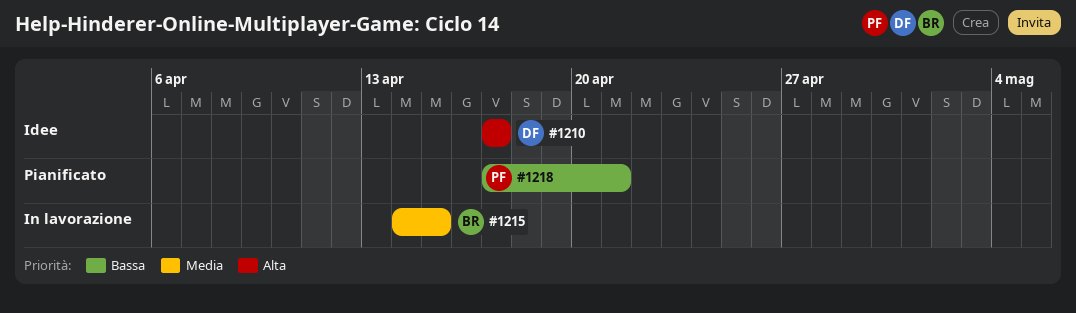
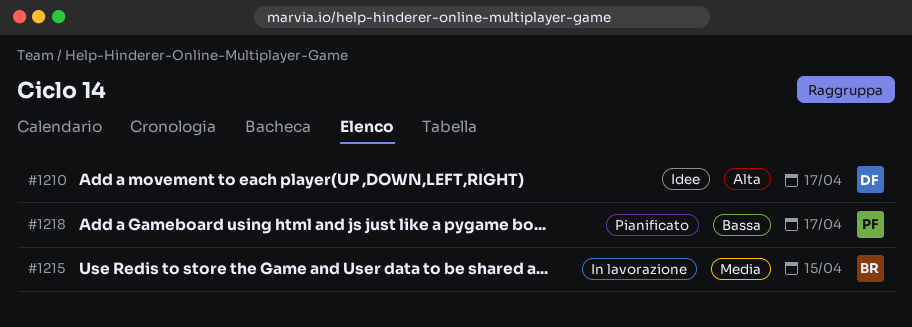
#1218, due: Apr 21 -> Apr 17

